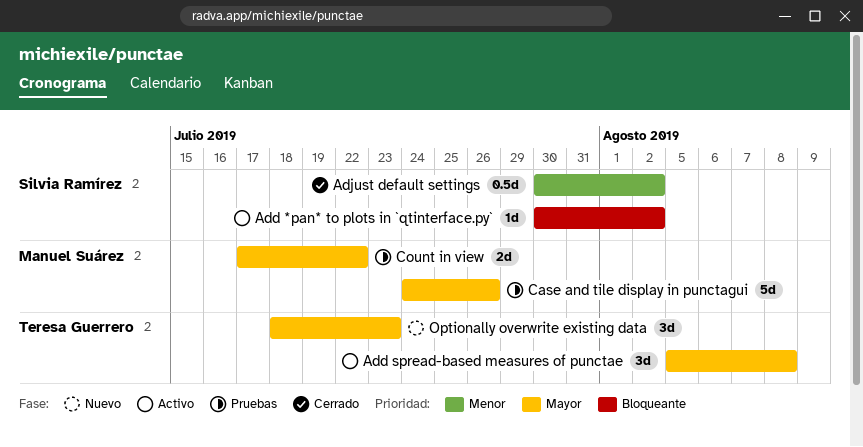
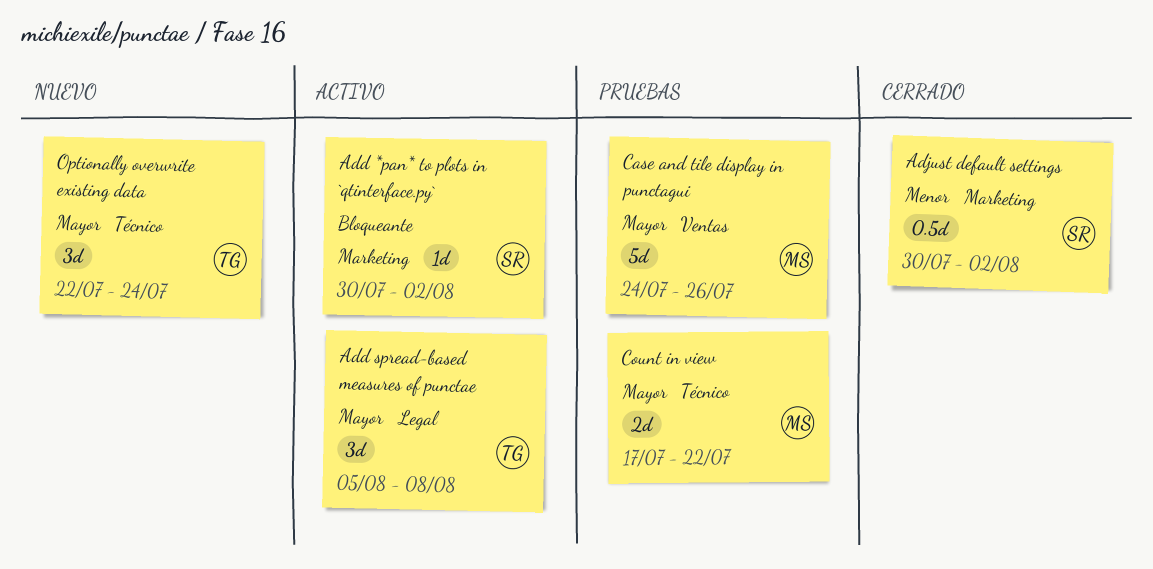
Optionally overwrite existing data, start: Jul 18 -> Jul 22
Optionally overwrite existing data, due: Jul 23 -> Jul 24

